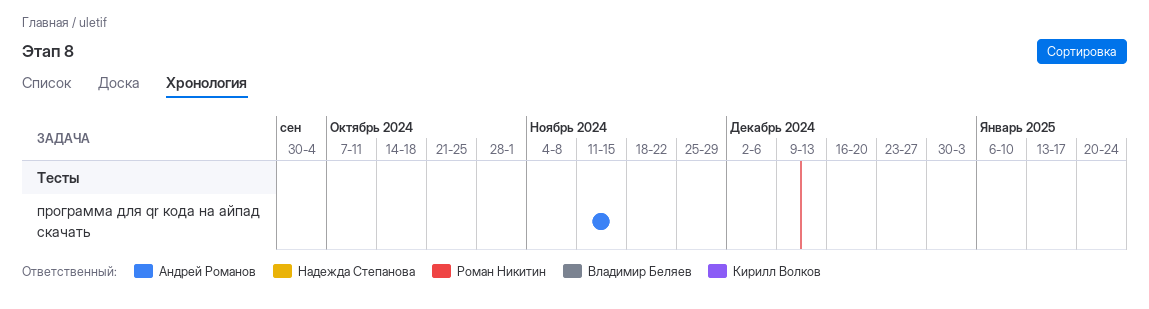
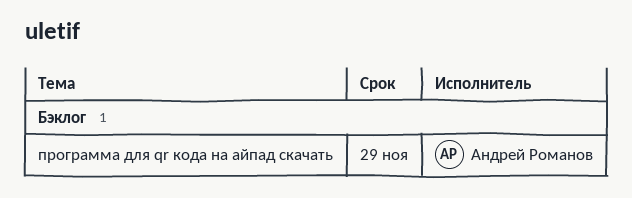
программа для qr кода на айпад скачать, due: Nov 15 -> Nov 29

